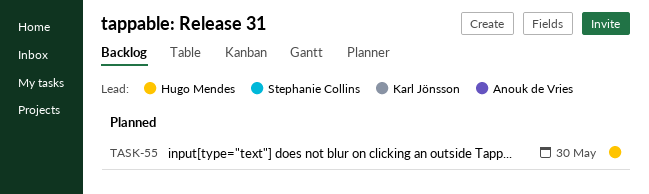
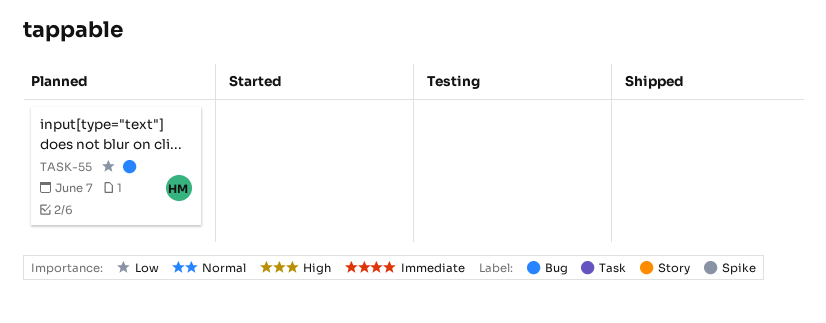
TASK-55, due: May 30 -> Jun 7

